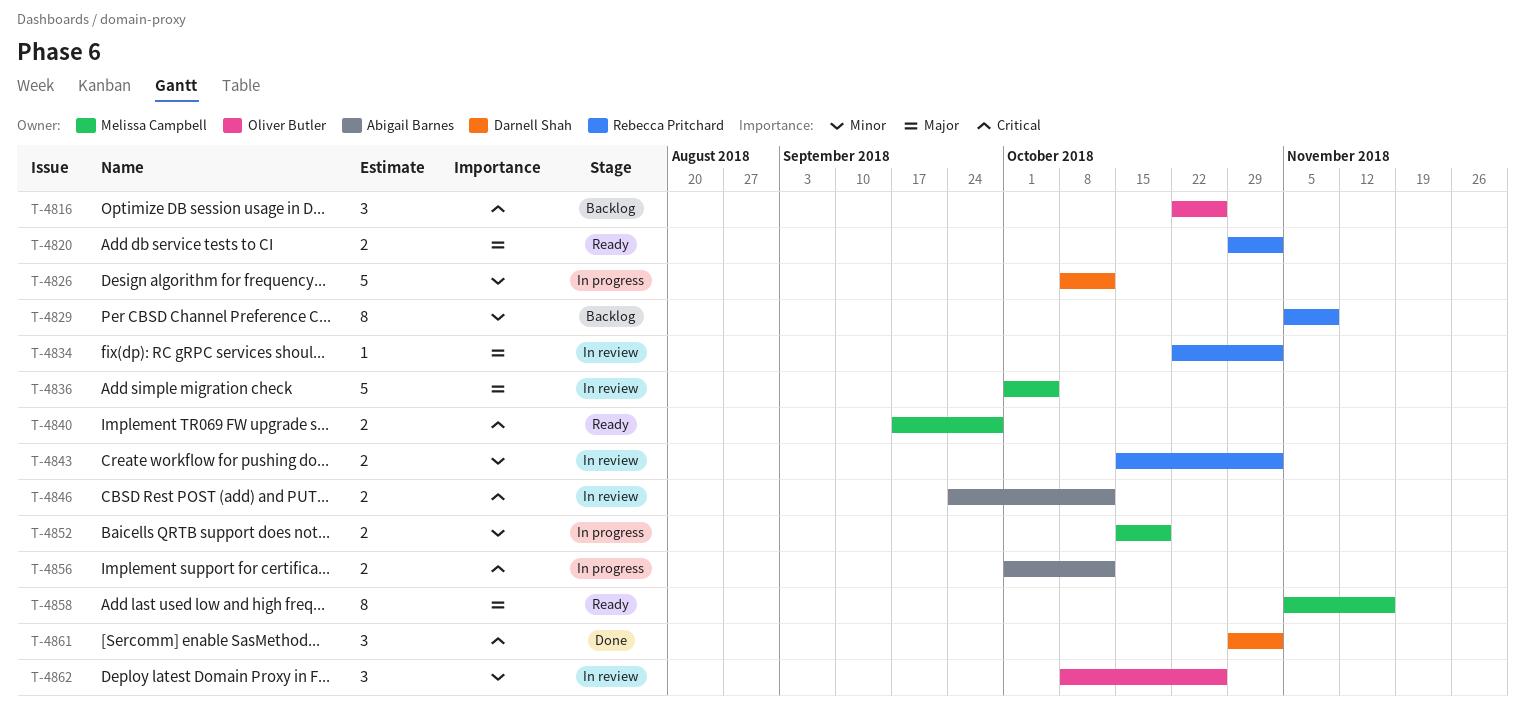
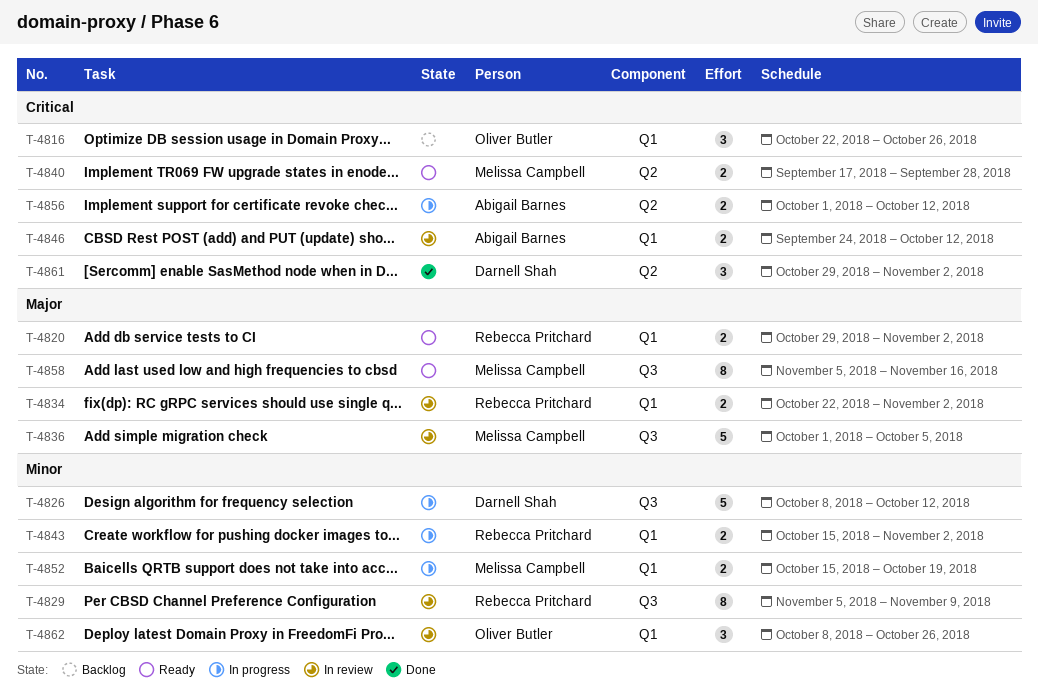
T-4829, status: Backlog -> In review
T-4834, estimate: 1 -> 2
T-4843, status: In review -> In progress

